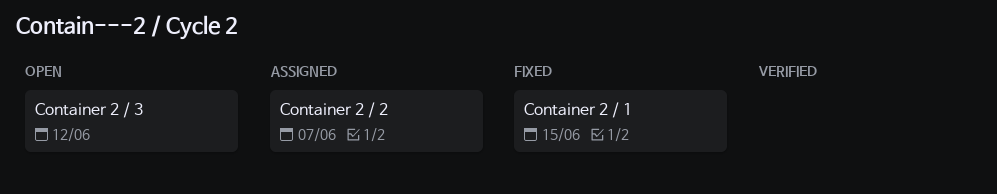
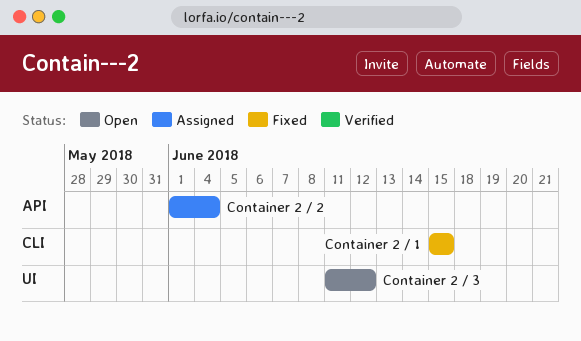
Container 2 / 2, due: Jun 7 -> Jun 4

